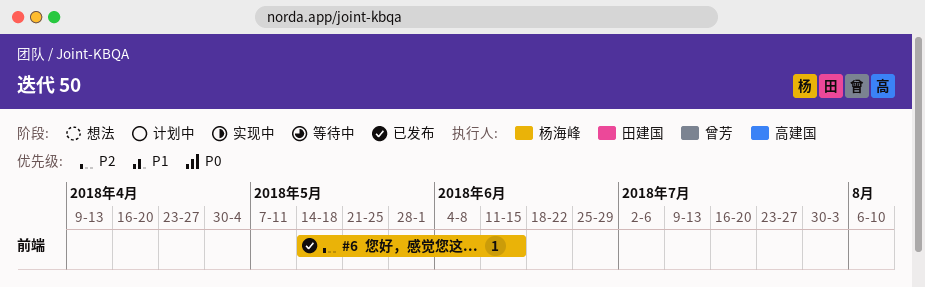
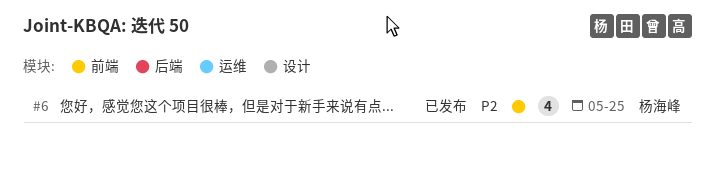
#6, estimate: 1 -> 4
#6, due: Jun 15 -> May 25

